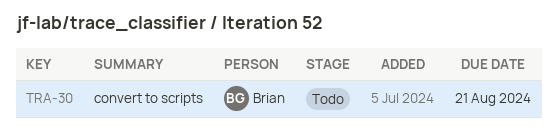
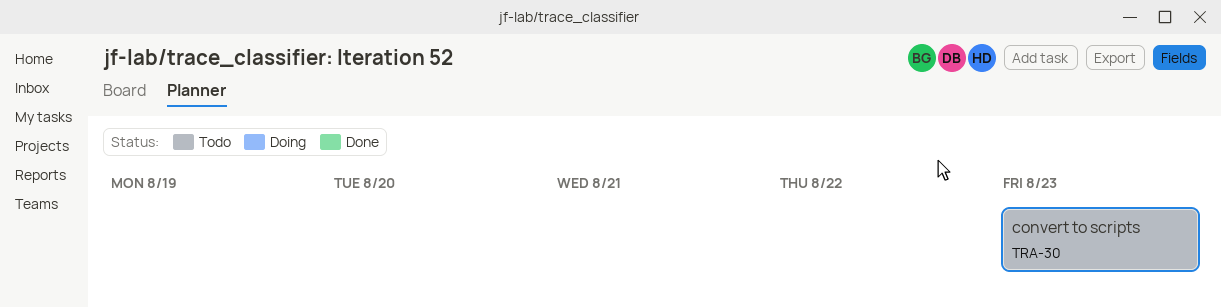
TRA-30, due: Aug 21 -> Aug 23

